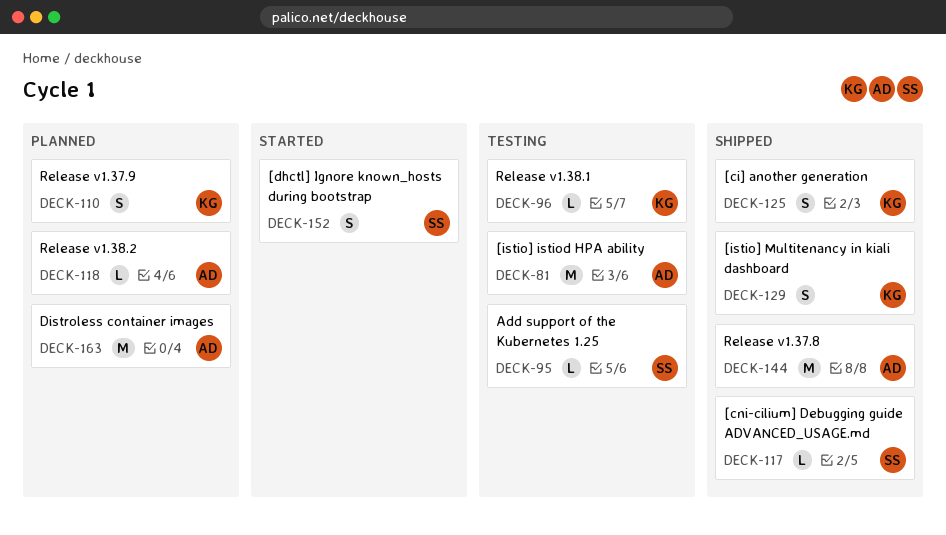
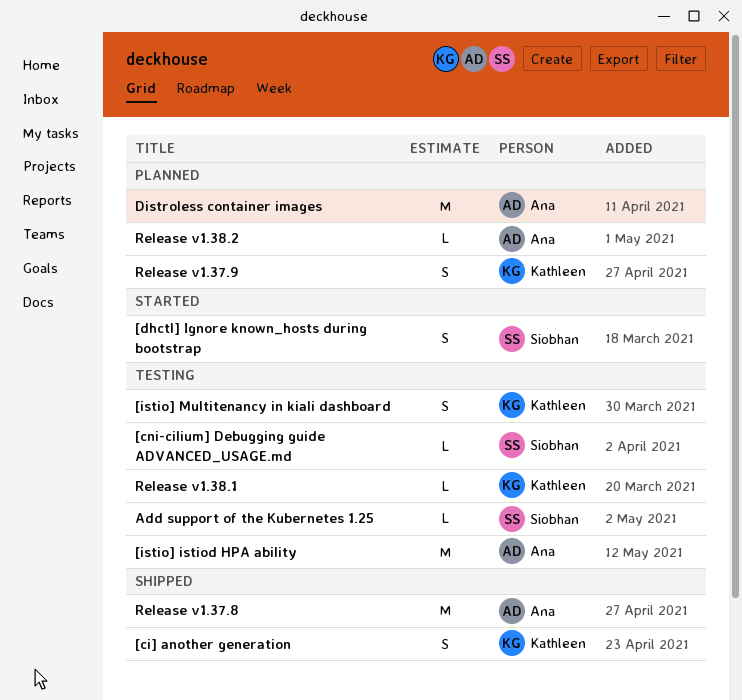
[cni-cilium] Debugging guide ADVANCED_USAGE.md, status: Shipped -> Testing
[istio] Multitenancy in kiali dashboard, status: Shipped -> Testing

